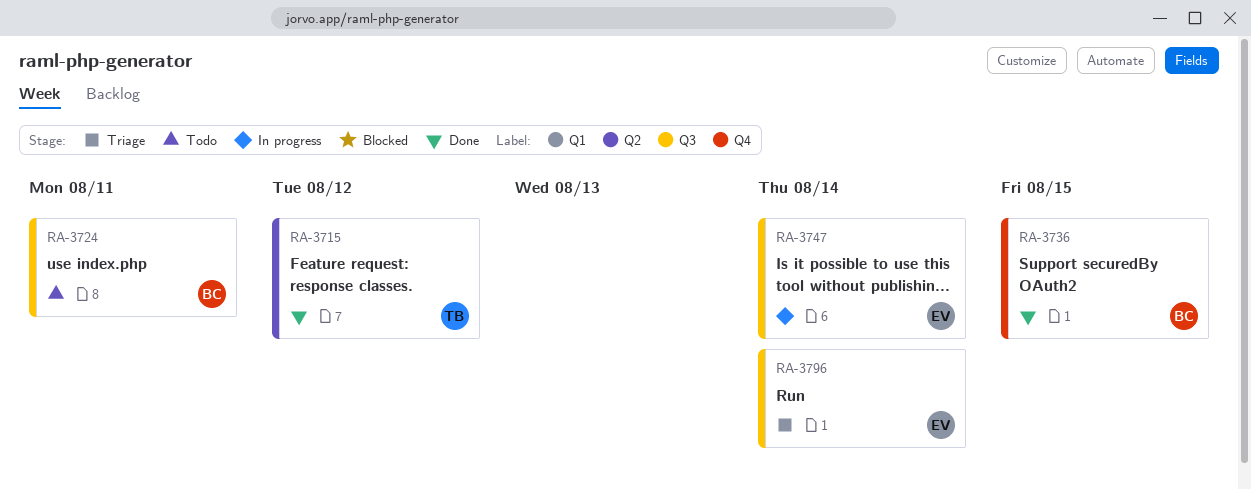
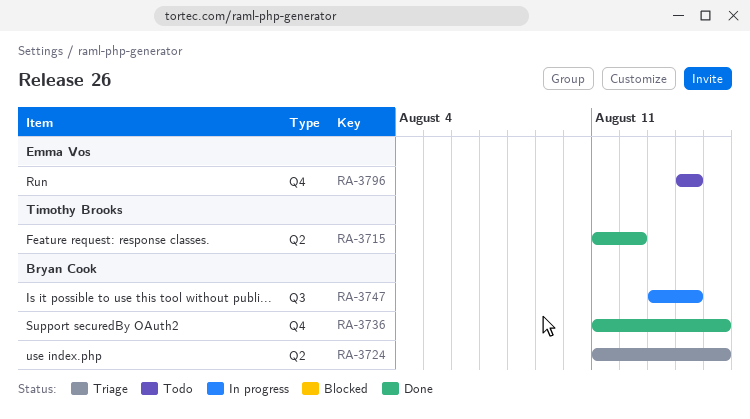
RA-3724, status: Todo -> Triage
RA-3724, label: Q3 -> Q2
RA-3724, due: Aug 11 -> Aug 15
RA-3747, owner: Emma Vos -> Bryan Cook
RA-3796, status: Triage -> Todo
RA-3796, label: Q3 -> Q4

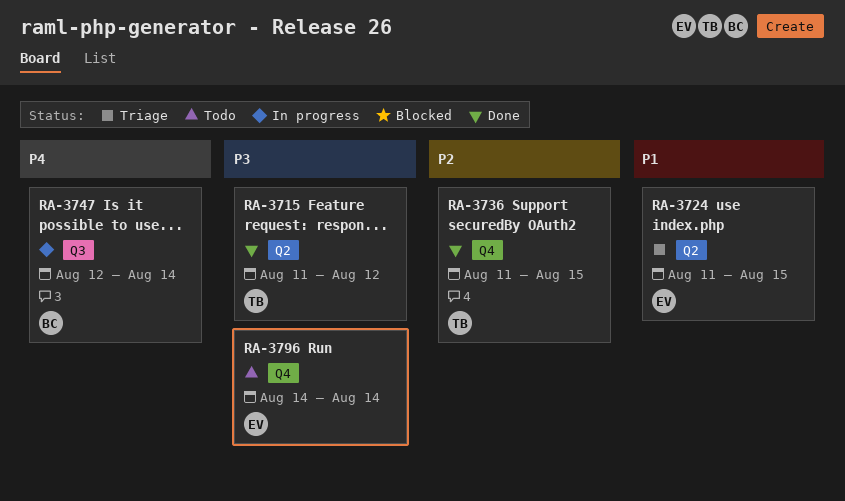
RA-3724, owner: Bryan Cook -> Emma Vos
RA-3736, owner: Bryan Cook -> Timothy Brooks
RA-3747, start: Aug 13 -> Aug 12

